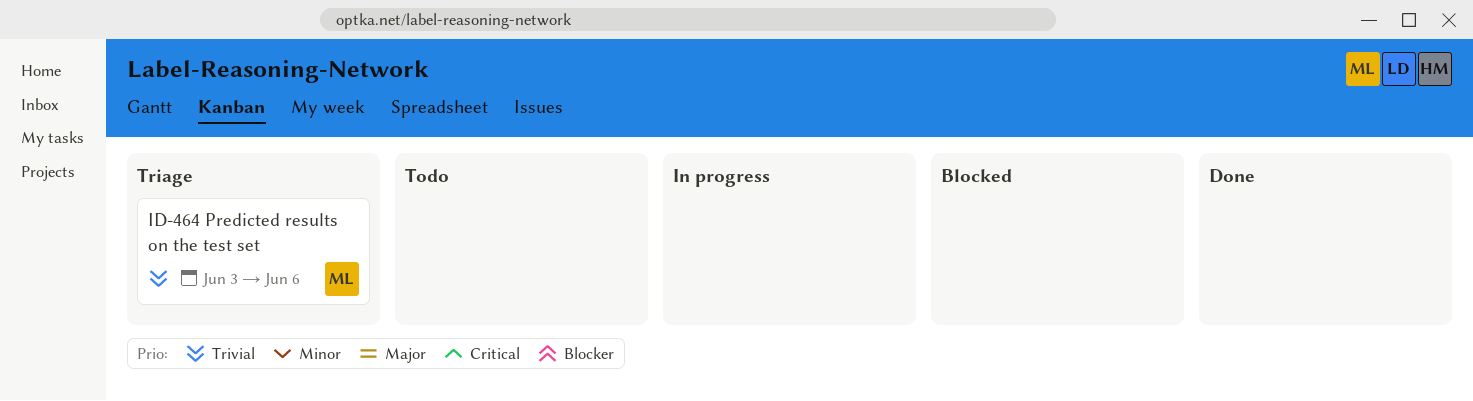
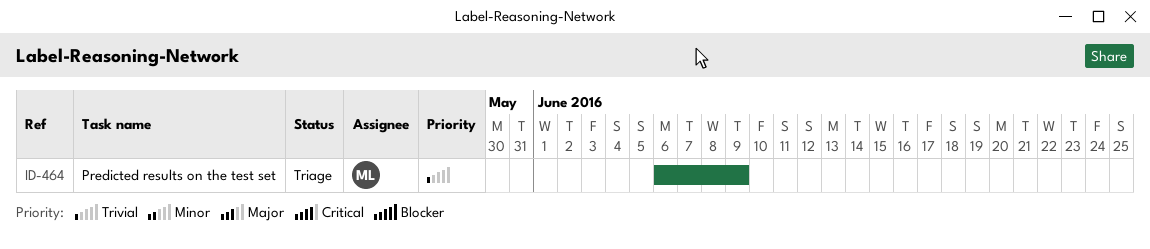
ID-464, start: Jun 3 -> Jun 6
ID-464, due: Jun 6 -> Jun 9

